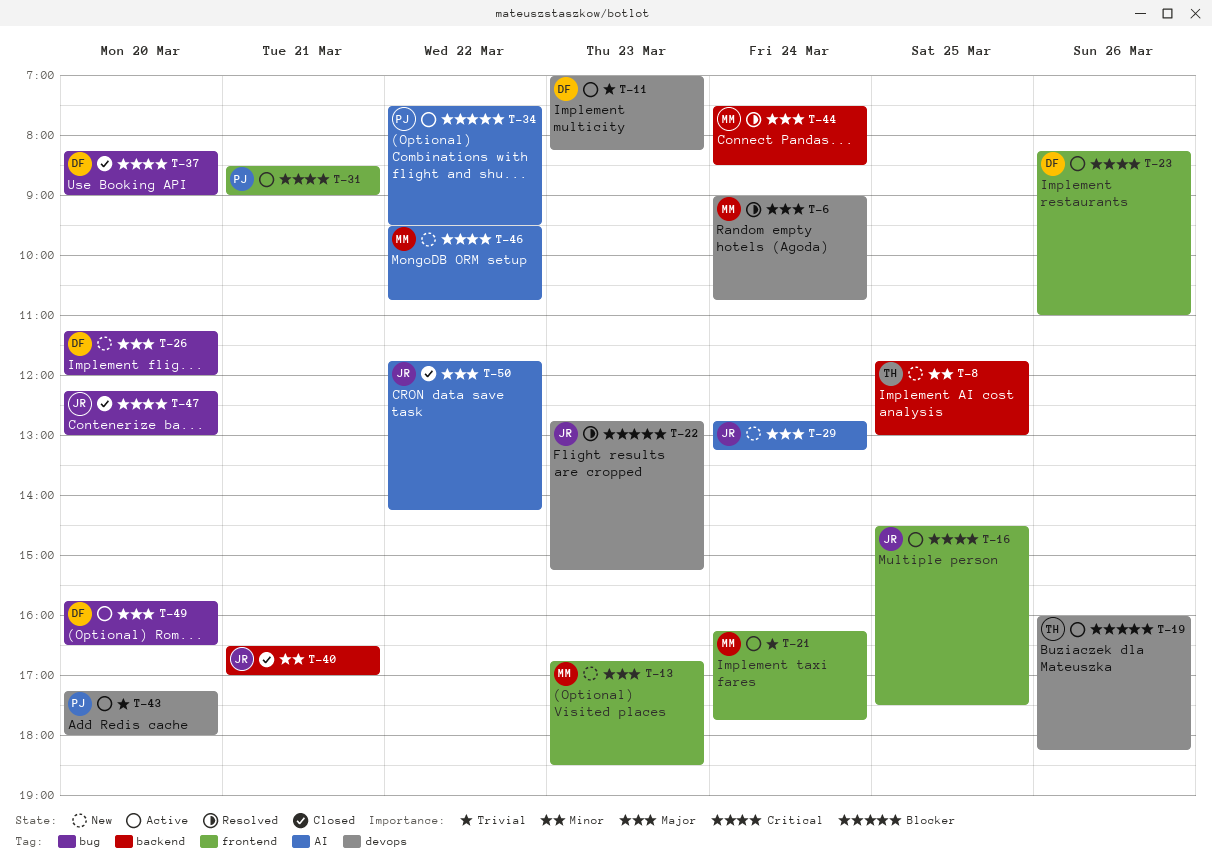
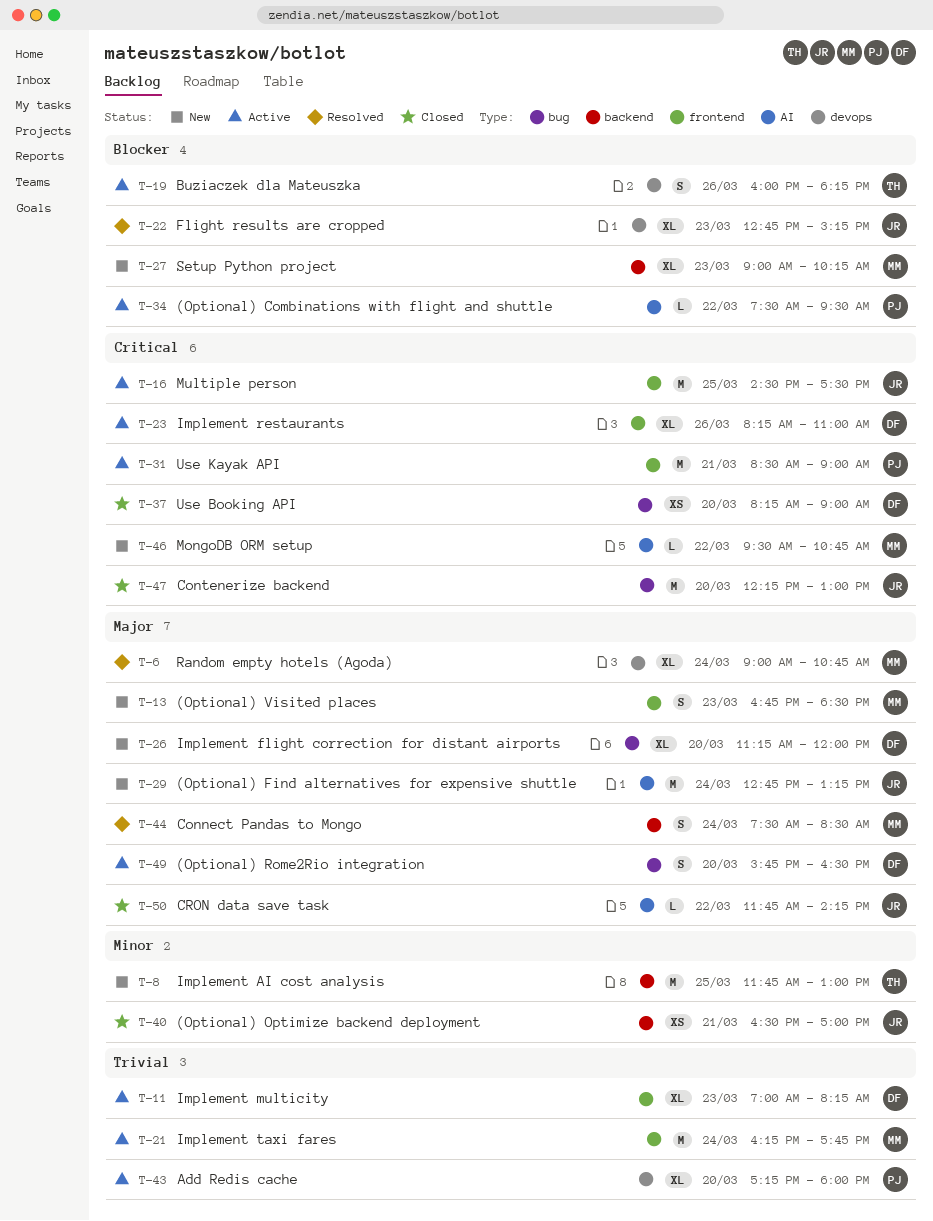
T-11, label: devops -> frontend
T-27: none -> present

